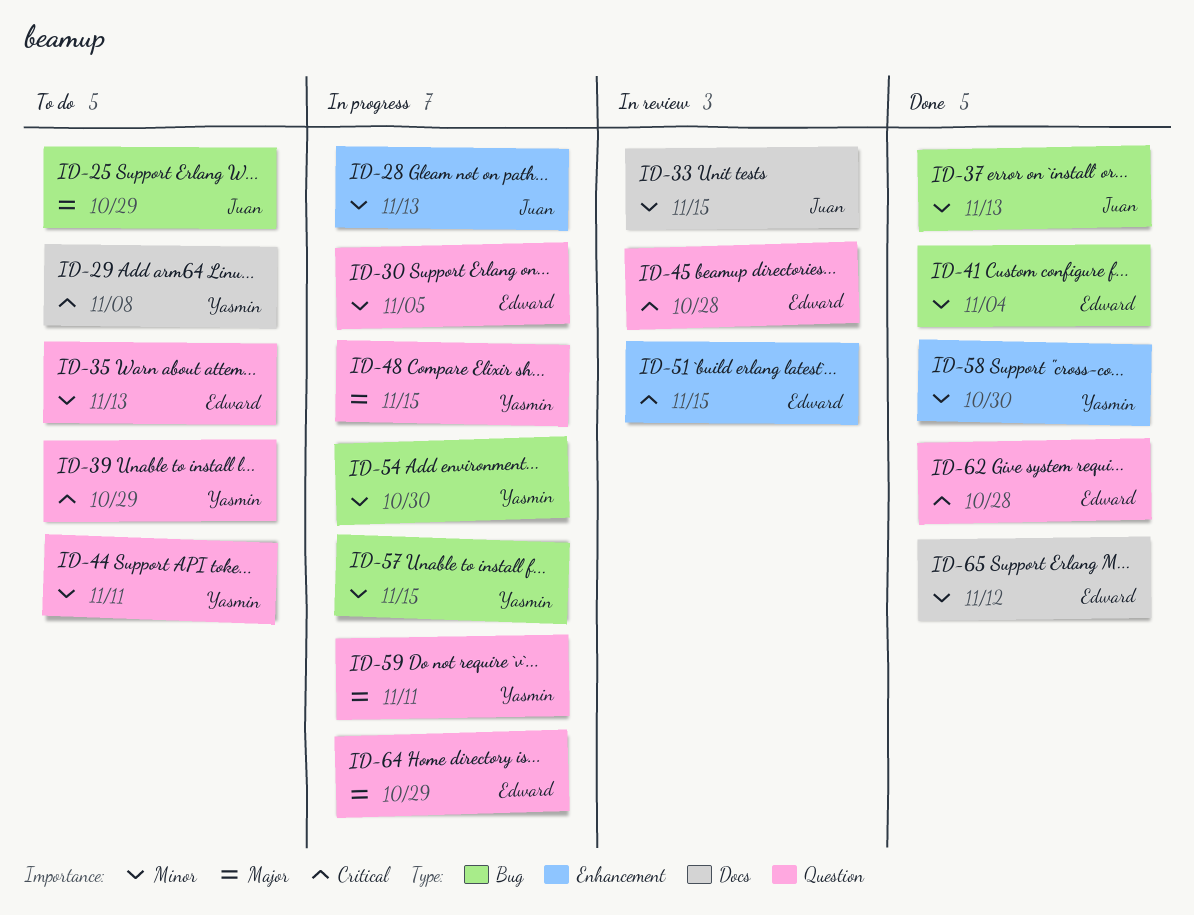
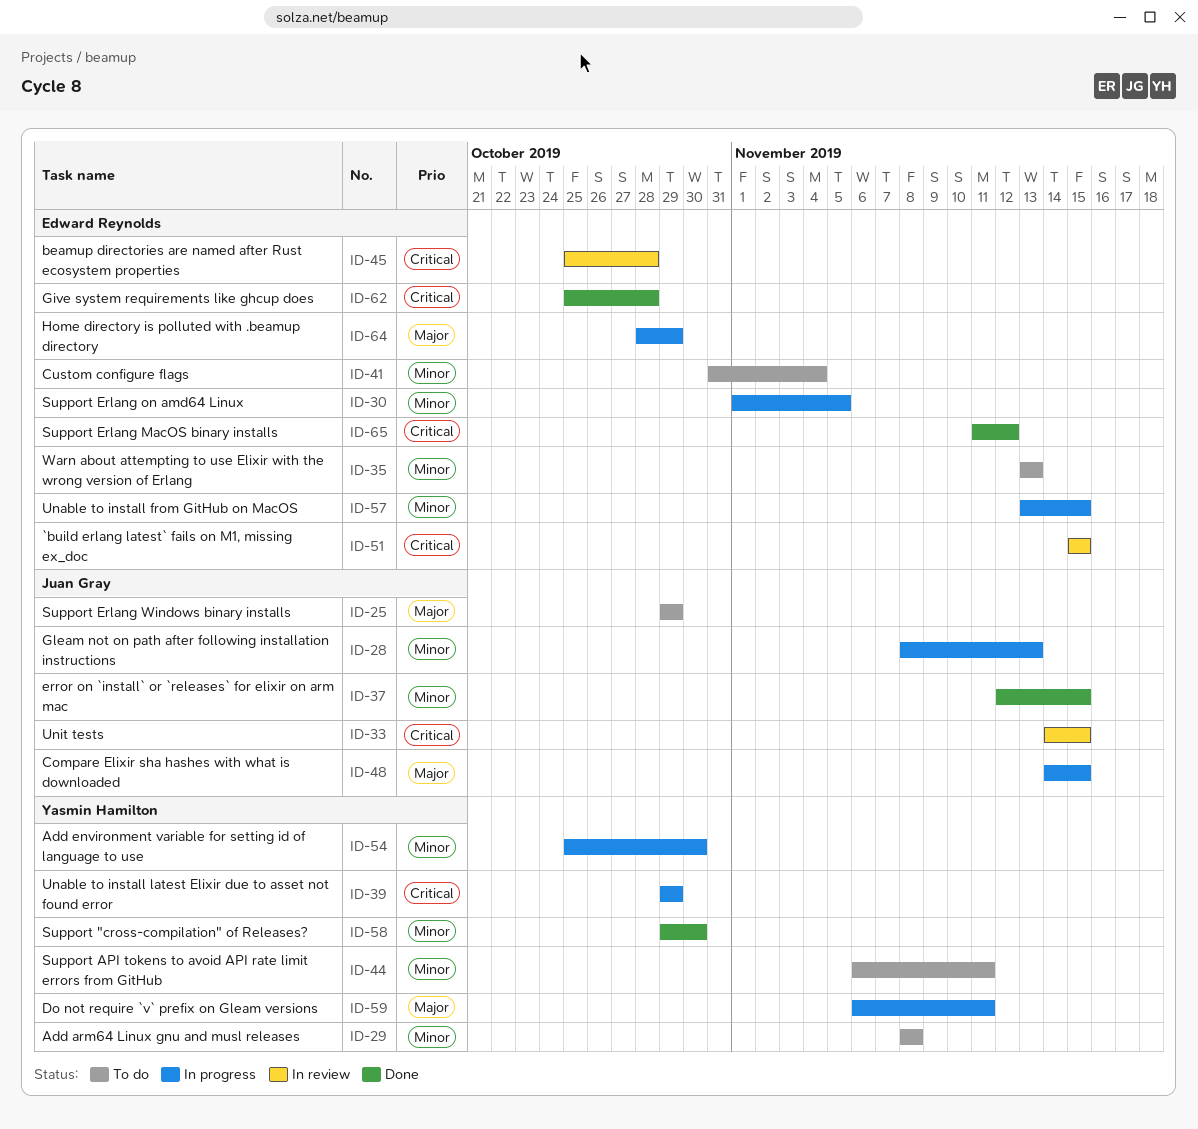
ID-29, priority: Critical -> Minor
ID-33, priority: Minor -> Critical
ID-37, due: Nov 13 -> Nov 15
ID-39, status: To do -> In progress
ID-41, status: Done -> To do
ID-48, owner: Yasmin Hamilton -> Juan Gray
ID-57, owner: Yasmin Hamilton -> Edward Reynolds
ID-65, priority: Minor -> Critical

